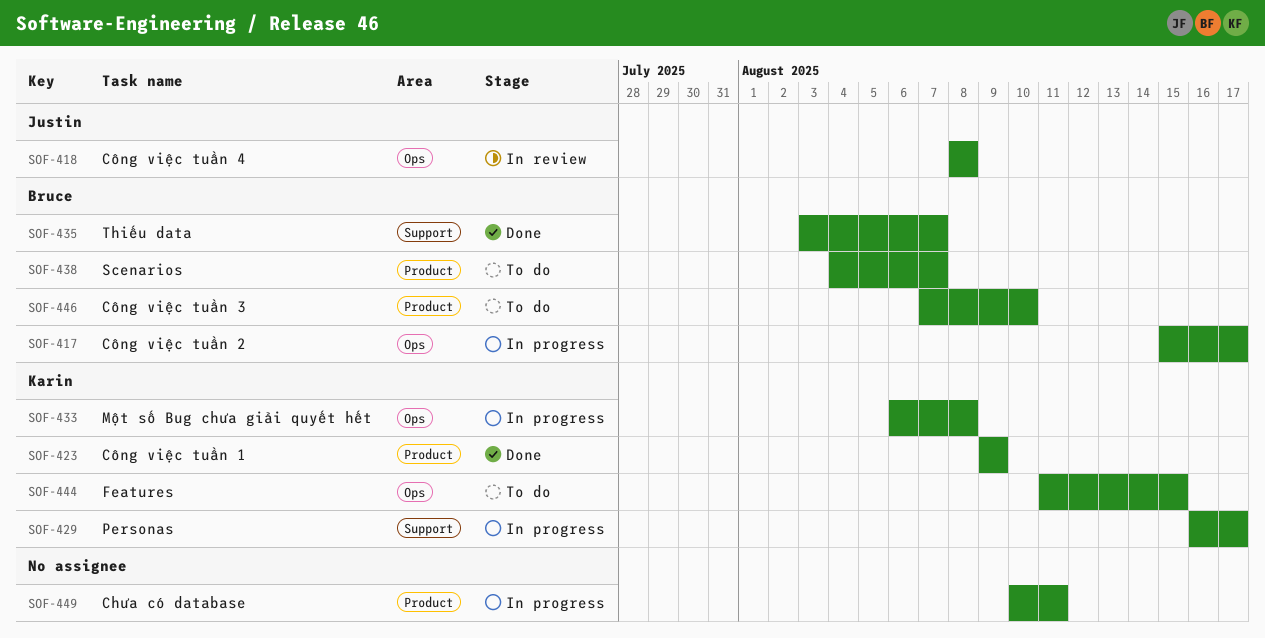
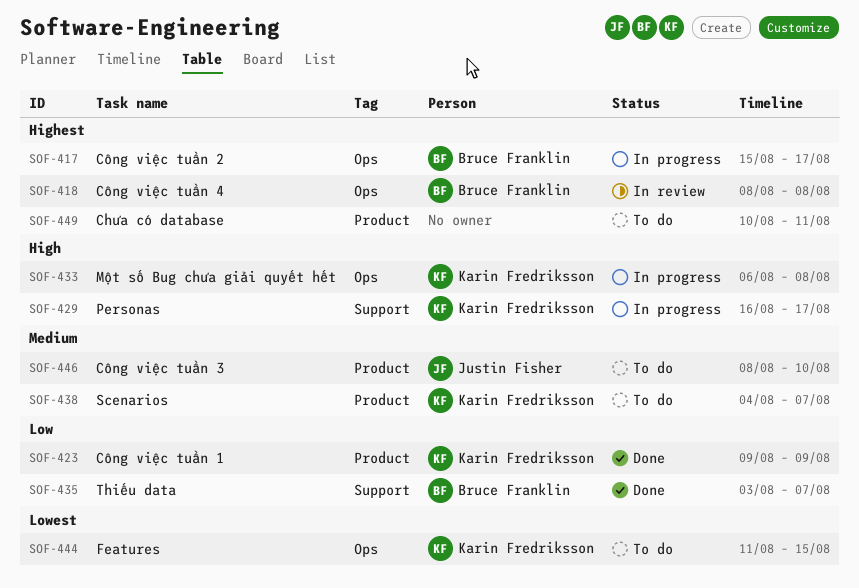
SOF-418, owner: Justin Fisher -> Bruce Franklin
SOF-438, owner: Bruce Franklin -> Karin Fredriksson
SOF-446, owner: Bruce Franklin -> Justin Fisher
SOF-446, start: Aug 7 -> Aug 8
SOF-449, status: In progress -> To do

